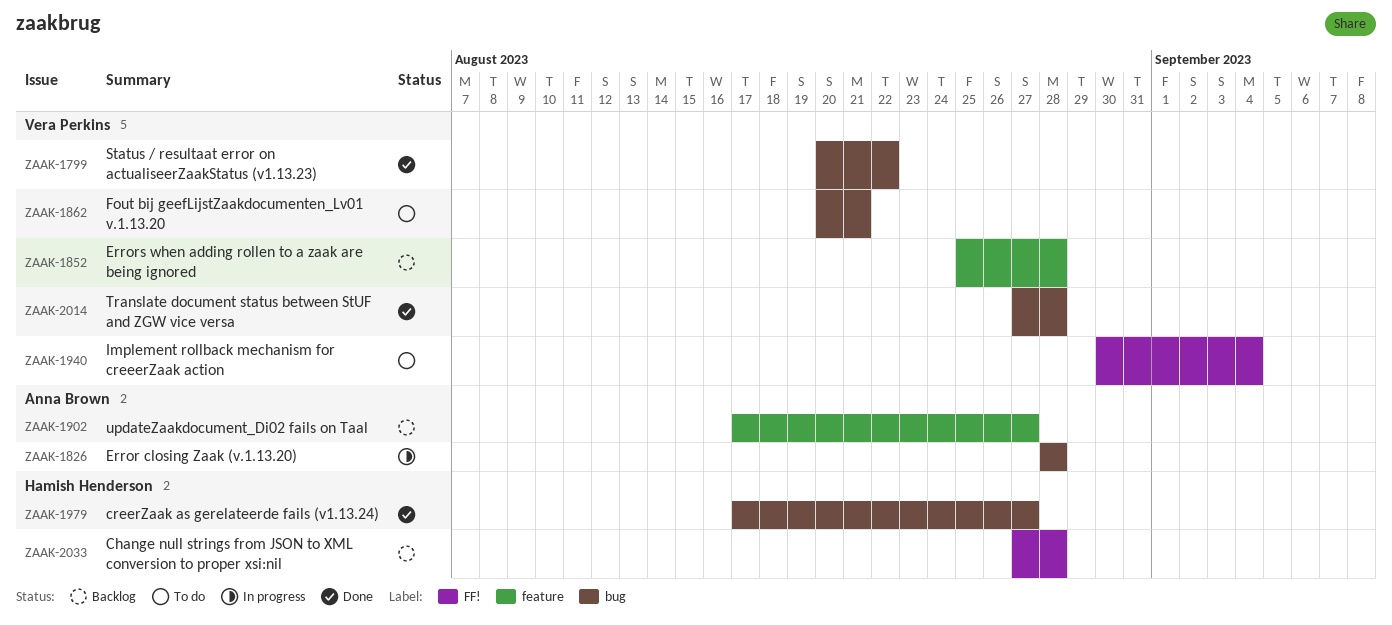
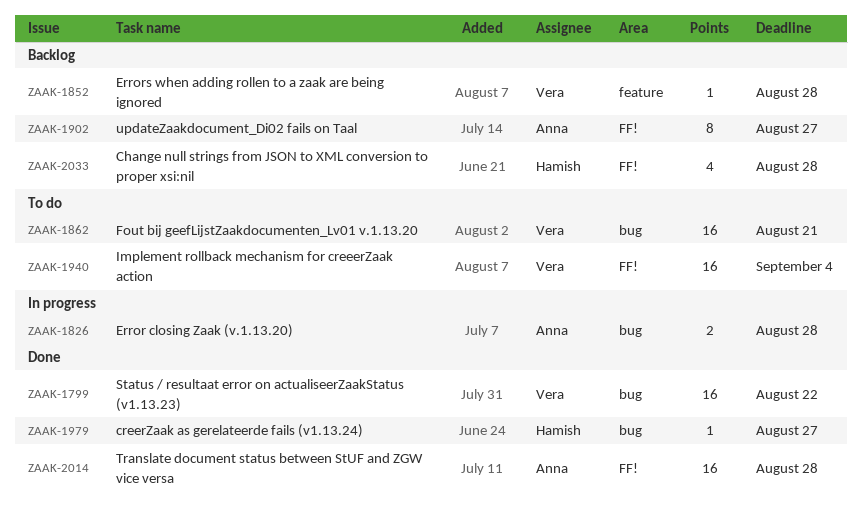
ZAAK-1902, label: feature -> FF!
ZAAK-2014, owner: Vera Perkins -> Anna Brown
ZAAK-2014, label: bug -> FF!

